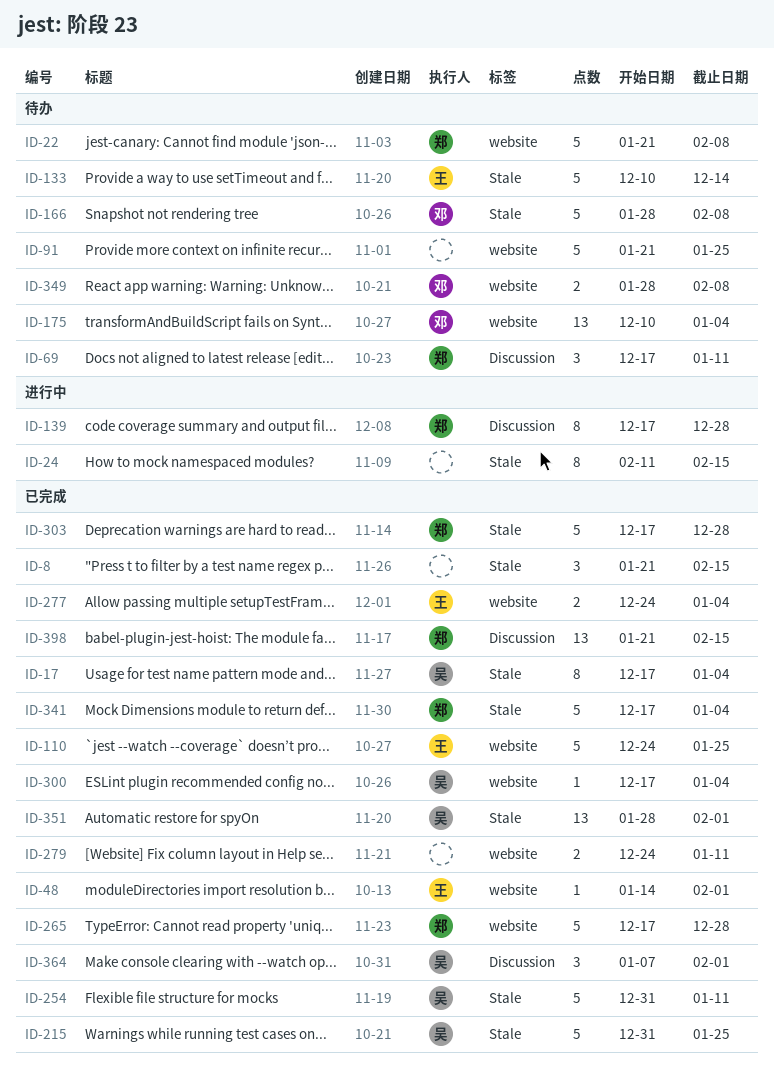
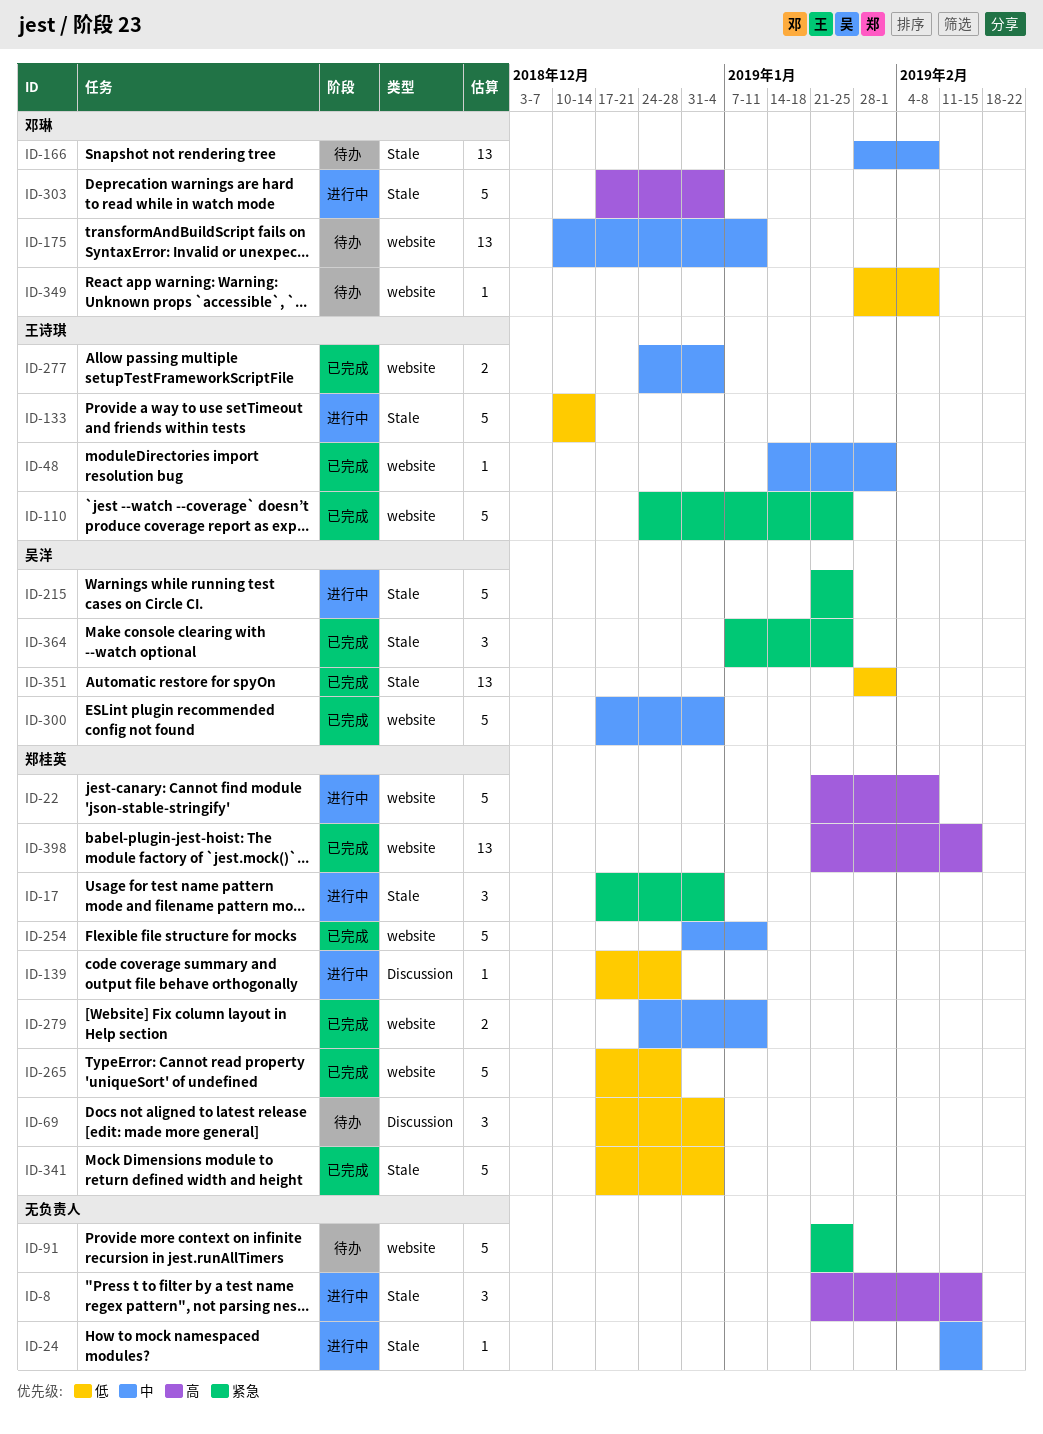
ID-8, status: 已完成 -> 进行中
ID-17, status: 已完成 -> 进行中
ID-17, owner: 吴洋 -> 郑桂英
ID-17, estimate: 8 -> 3
ID-22, status: 待办 -> 进行中
ID-24, estimate: 8 -> 1
ID-69, due: Jan 11 -> Jan 4
ID-133, status: 待办 -> 进行中
ID-139, estimate: 8 -> 1
ID-166, estimate: 5 -> 13
ID-175, due: Jan 4 -> Jan 11
ID-215, status: 已完成 -> 进行中
ID-215, start: Dec 31 -> Jan 21
ID-254, owner: 吴洋 -> 郑桂英
ID-254, label: Stale -> website
ID-279, owner: none -> 郑桂英
ID-300, estimate: 1 -> 5
ID-303, status: 已完成 -> 进行中
ID-303, owner: 郑桂英 -> 邓琳
ID-303, due: Dec 28 -> Jan 4
ID-349, estimate: 2 -> 1
ID-364, label: Discussion -> Stale
ID-364, due: Feb 1 -> Jan 25
ID-398, label: Discussion -> website

